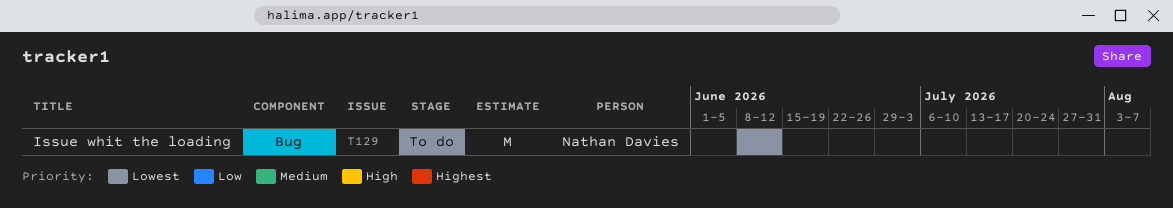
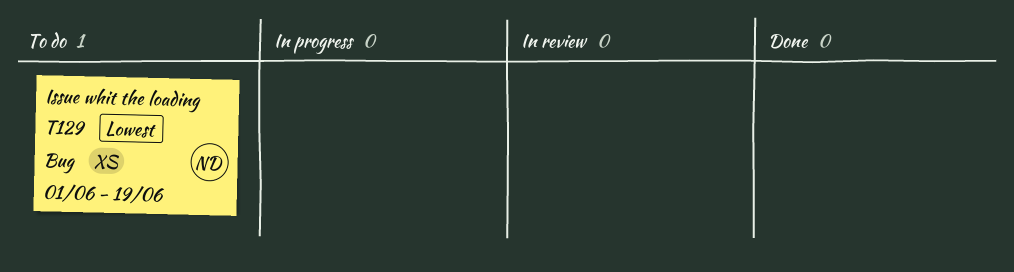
T129, estimate: M -> XS
T129, start: Jun 8 -> Jun 1
T129, due: Jun 12 -> Jun 19

